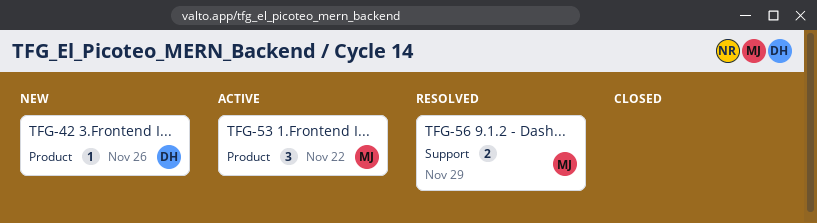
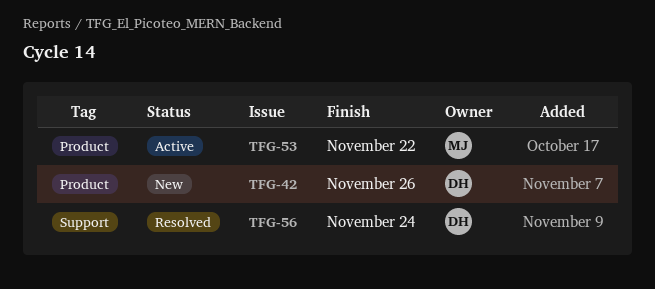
TFG-56, owner: MJ -> DH
TFG-56, due: Nov 29 -> Nov 24

